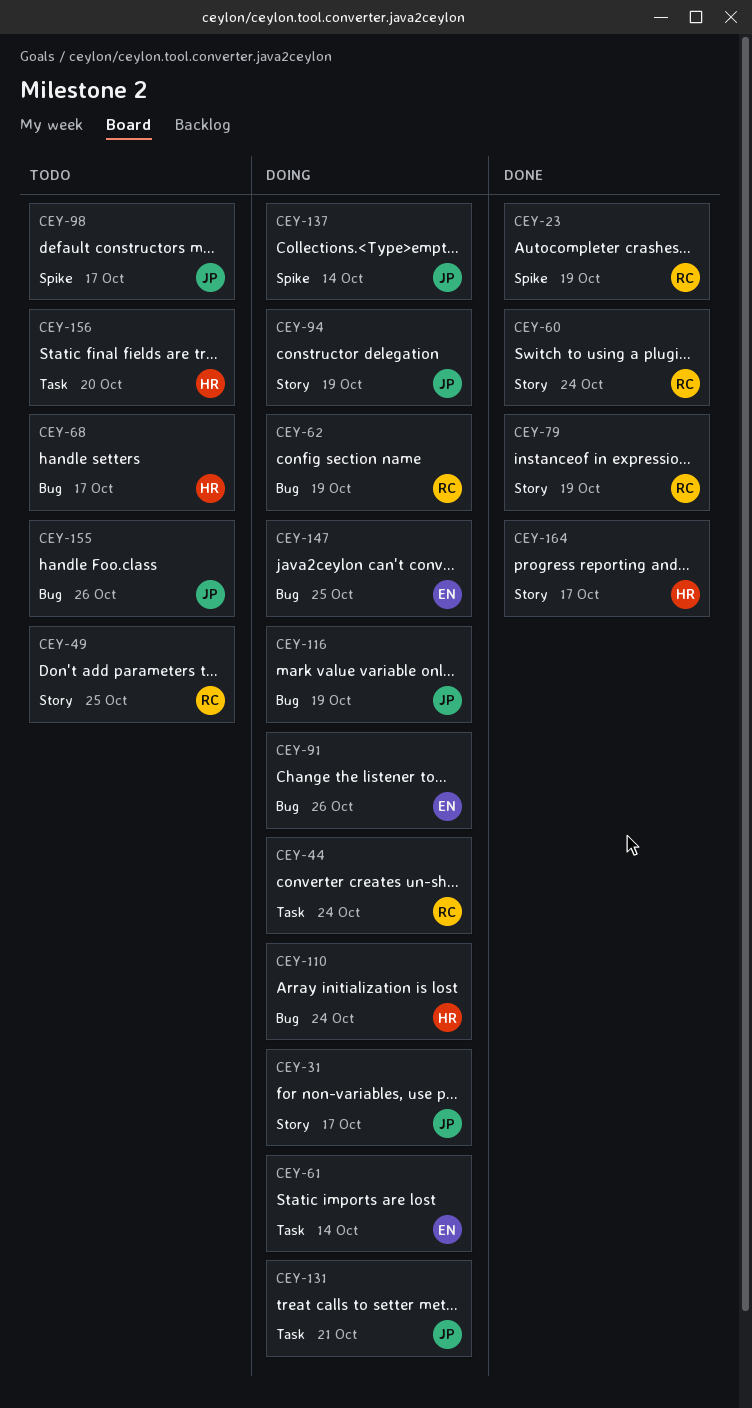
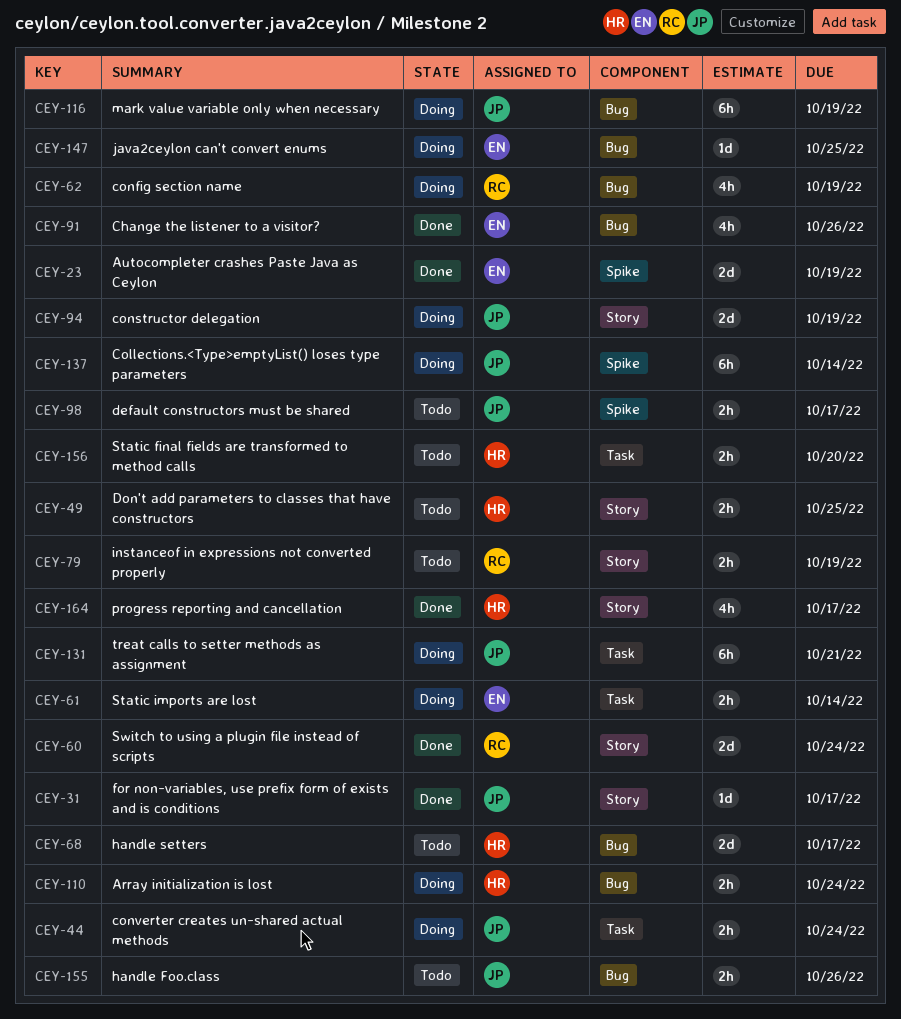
CEY-23, owner: RC -> EN
CEY-31, status: Doing -> Done
CEY-44, owner: RC -> JP
CEY-49, owner: RC -> HR
CEY-79, status: Done -> Todo
CEY-91, status: Doing -> Done

